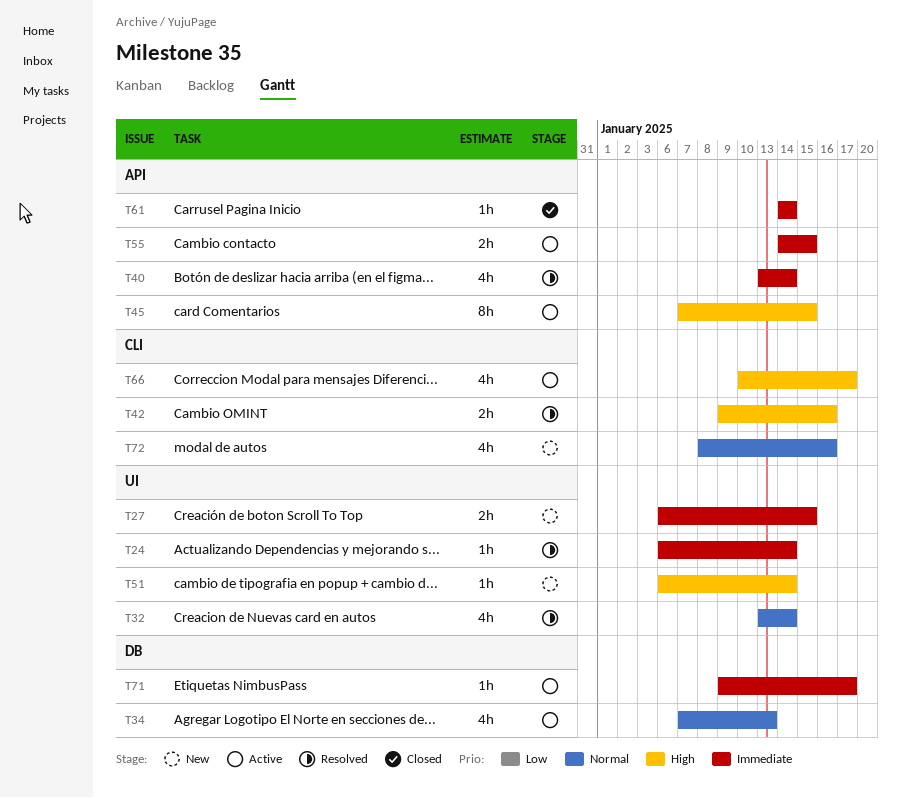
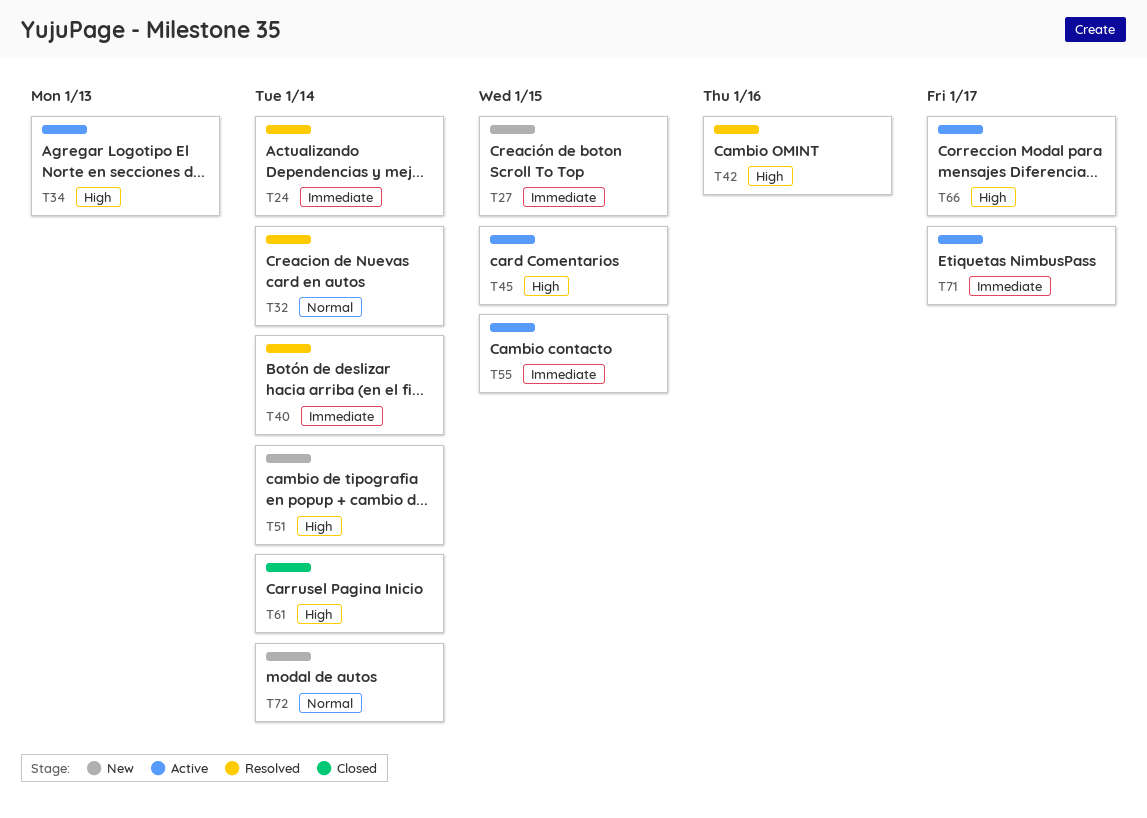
T34, priority: Normal -> High
T61, priority: Immediate -> High
T72, due: Jan 16 -> Jan 14

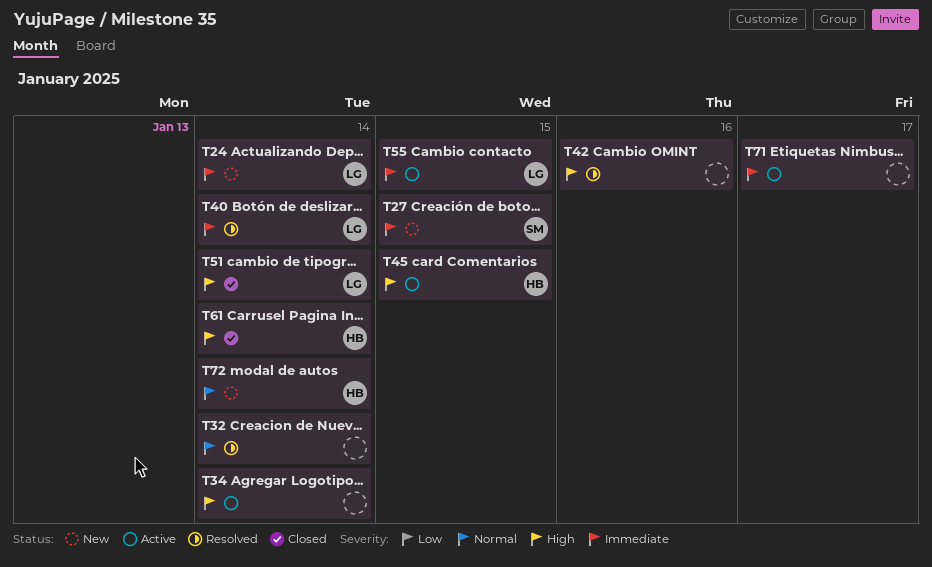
T24, status: Resolved -> New
T34, due: Jan 13 -> Jan 14
T51, status: New -> Closed
T66: present -> none

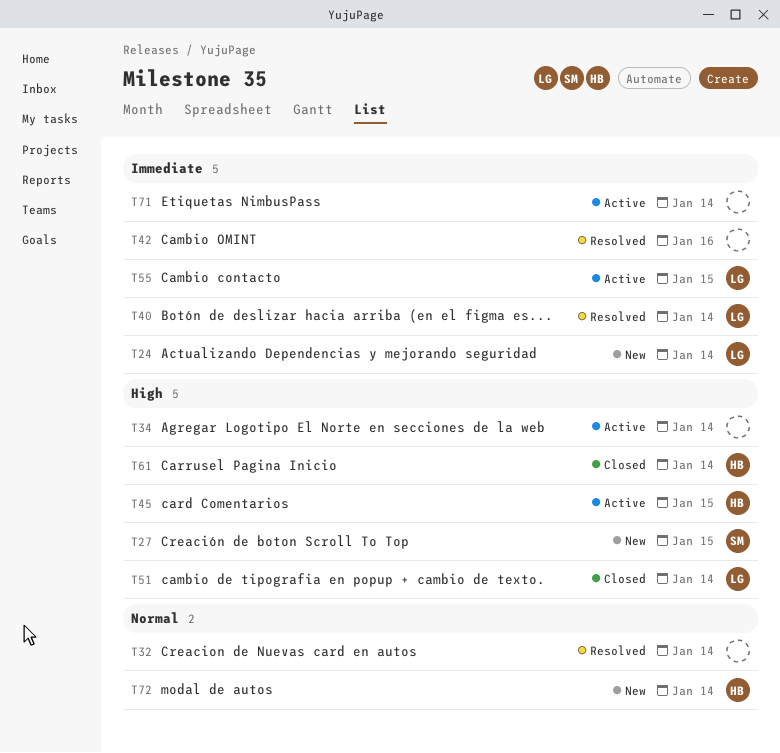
T27, priority: Immediate -> High
T42, priority: High -> Immediate
T71, due: Jan 17 -> Jan 14

